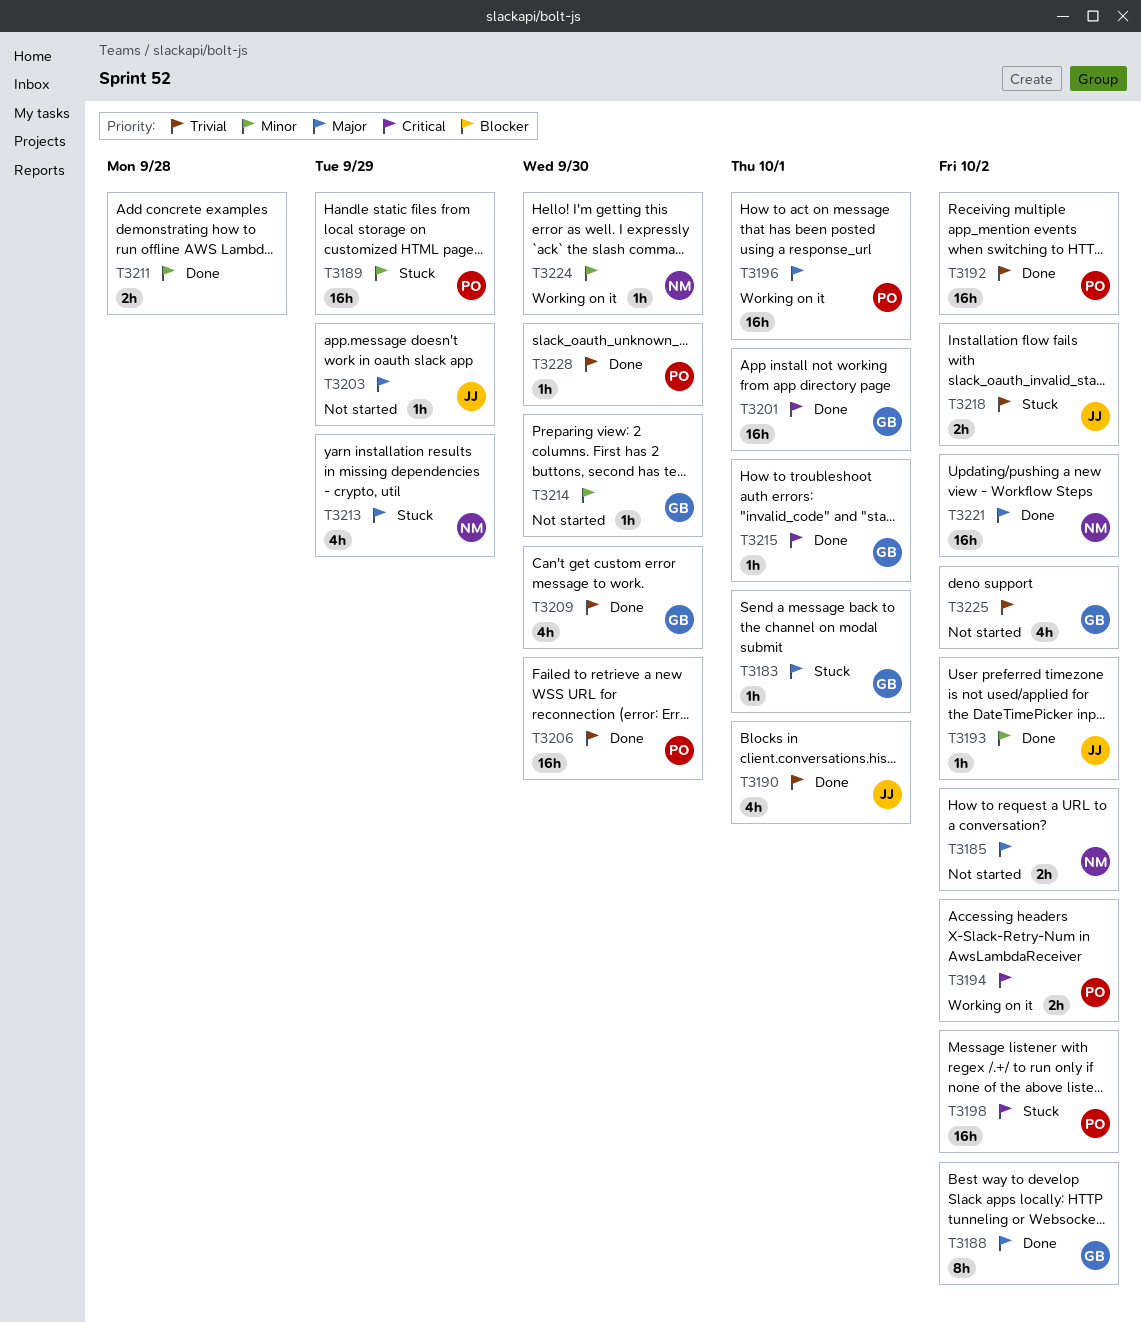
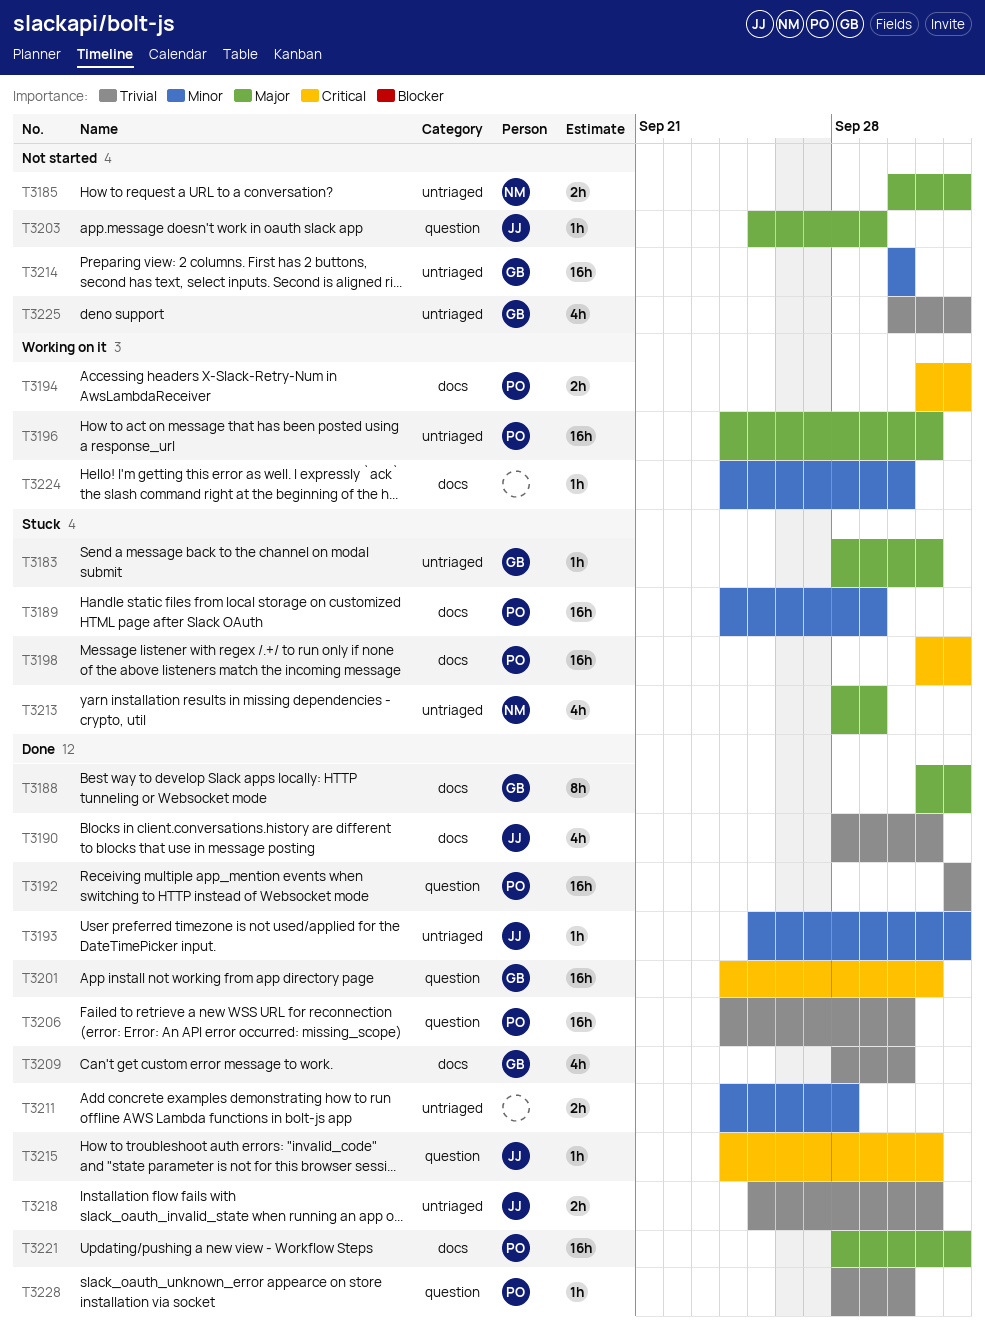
T3214, estimate: 1h -> 16h
T3215, owner: GB -> JJ
T3218, status: Stuck -> Done
T3218, due: Oct 2 -> Oct 1
T3221, owner: NM -> PO
T3224, owner: NM -> none

